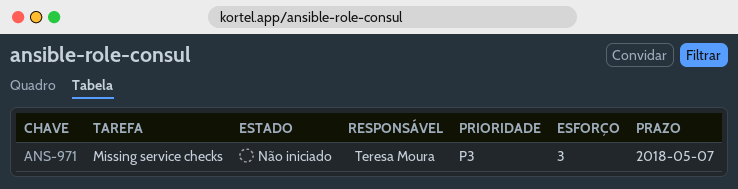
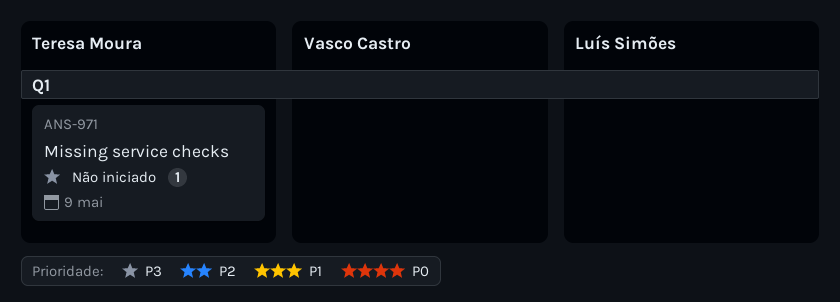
ANS-971, estimate: 3 -> 1
ANS-971, due: May 7 -> May 9

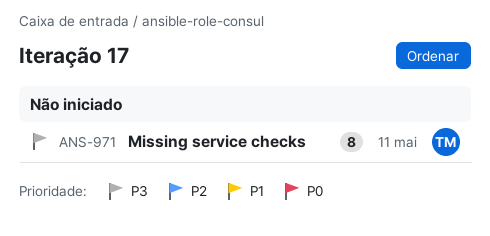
ANS-971, estimate: 1 -> 8
ANS-971, due: May 9 -> May 11

